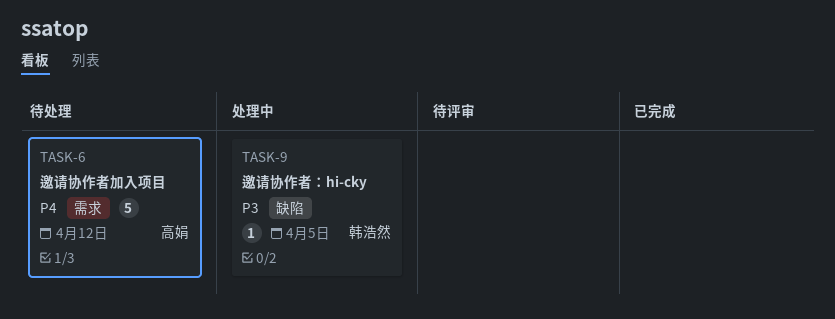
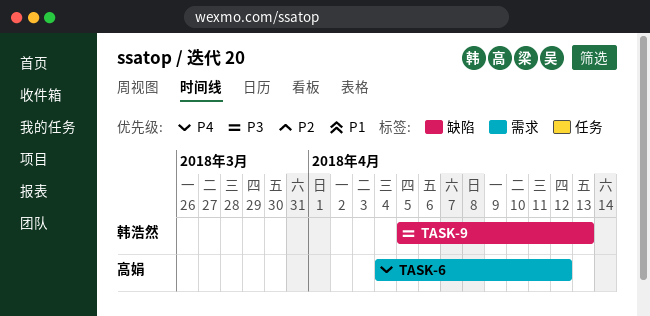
TASK-9, due: Apr 5 -> Apr 13

